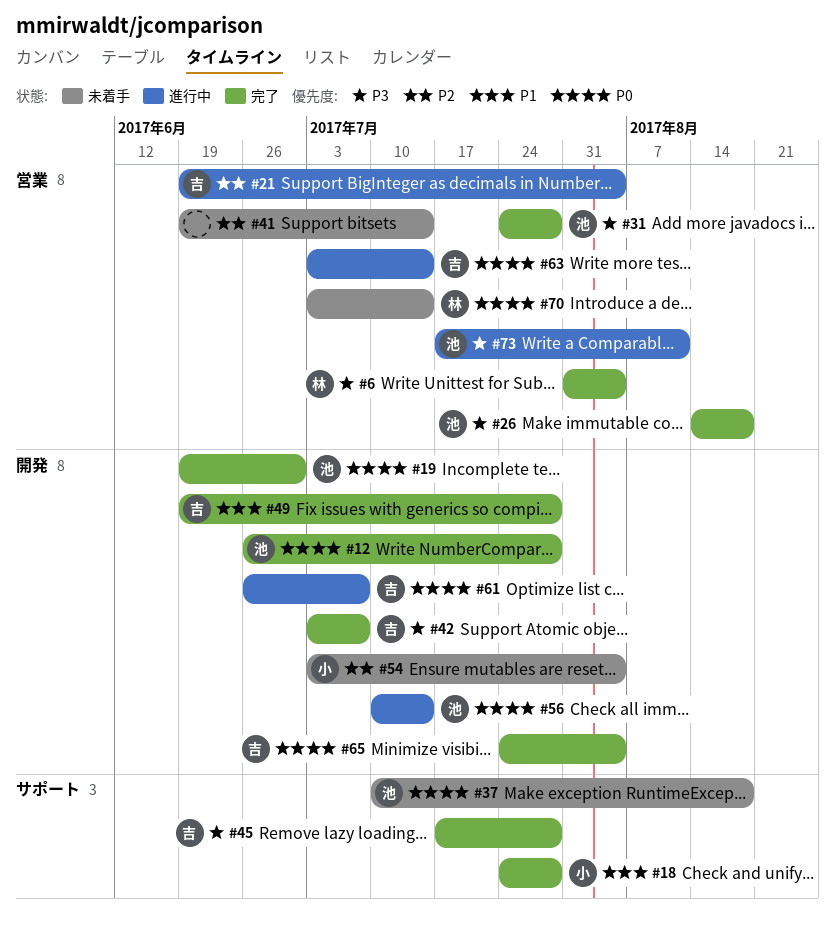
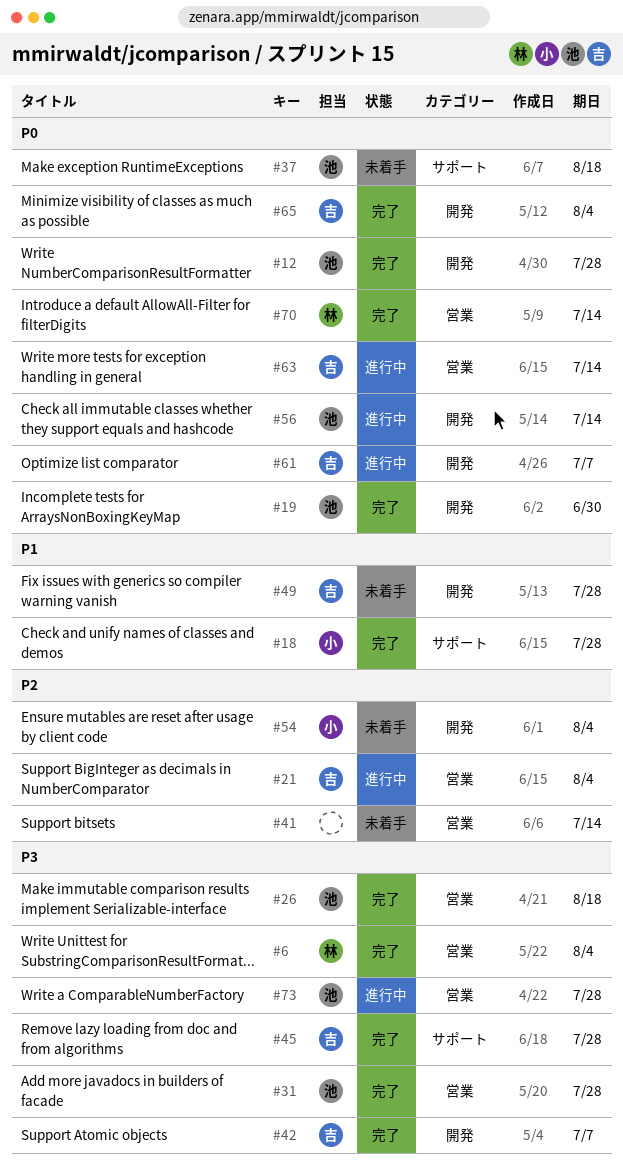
#49, status: 完了 -> 未着手
#70, status: 未着手 -> 完了
#73, due: Aug 11 -> Jul 28

